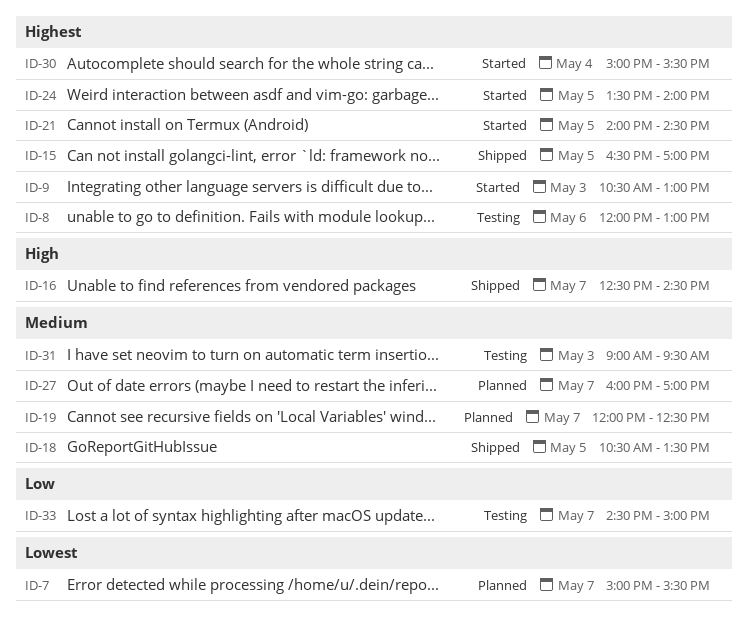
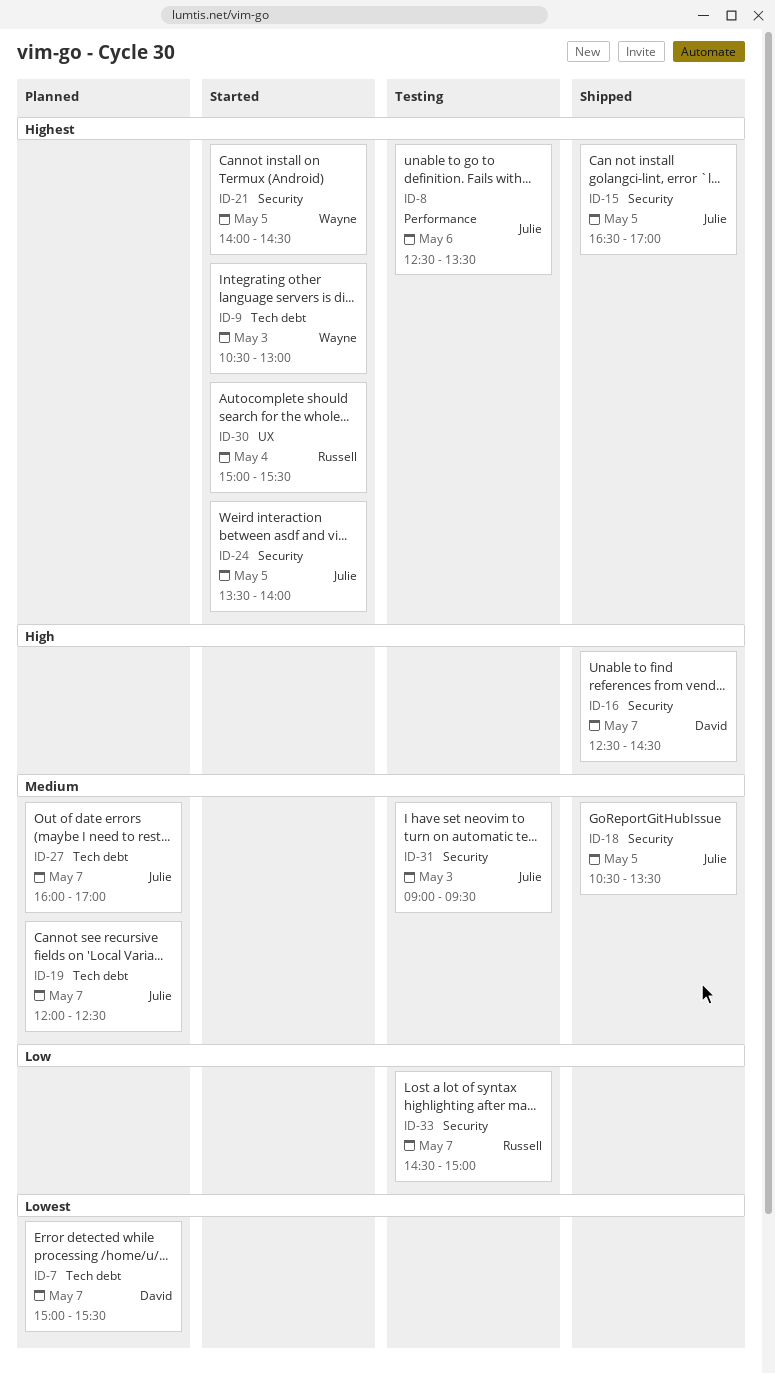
ID-8, begins: 12:00 -> 12:30
ID-8, ends: 13:00 -> 13:30

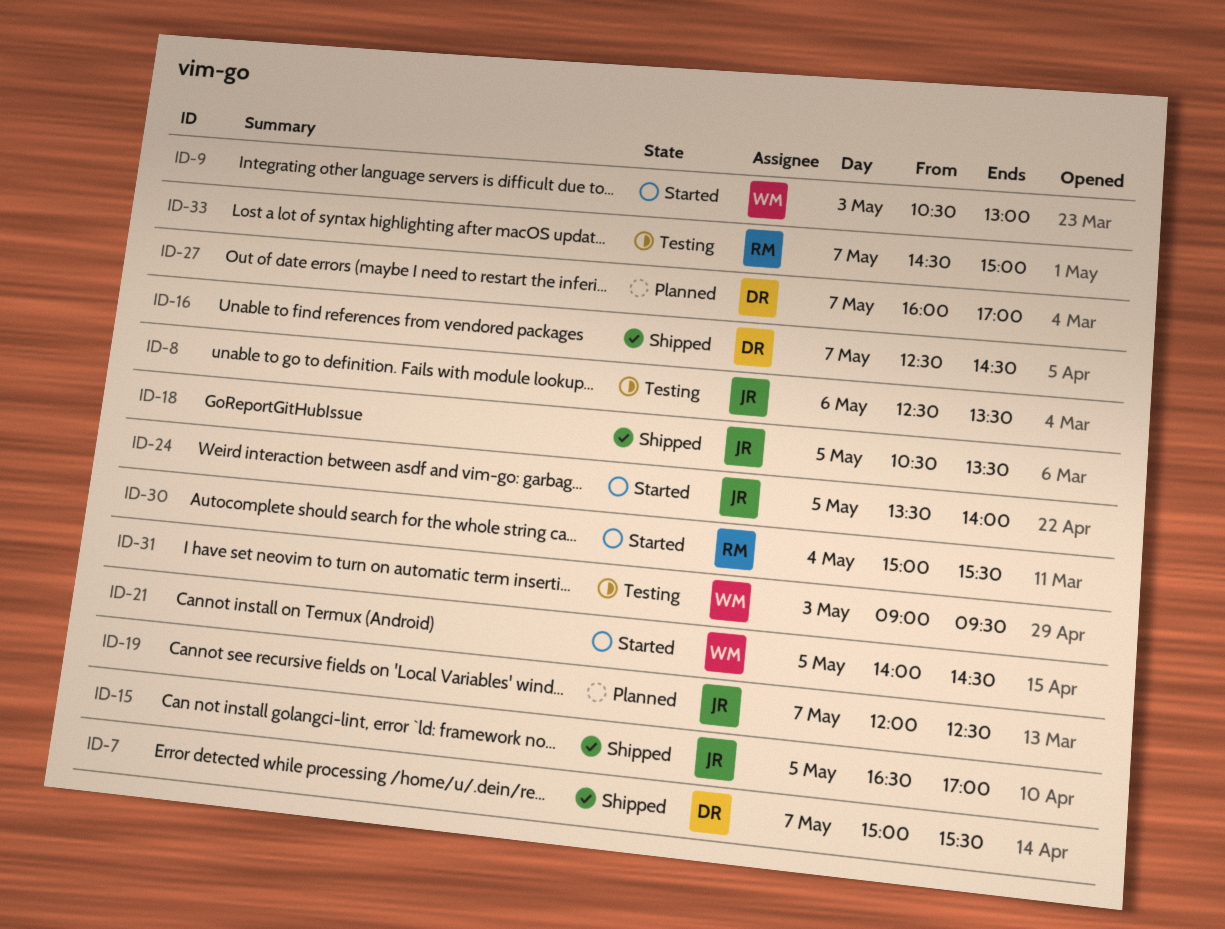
ID-7, status: Planned -> Shipped
ID-27, owner: Julie -> David
ID-31, owner: Julie -> Wayne

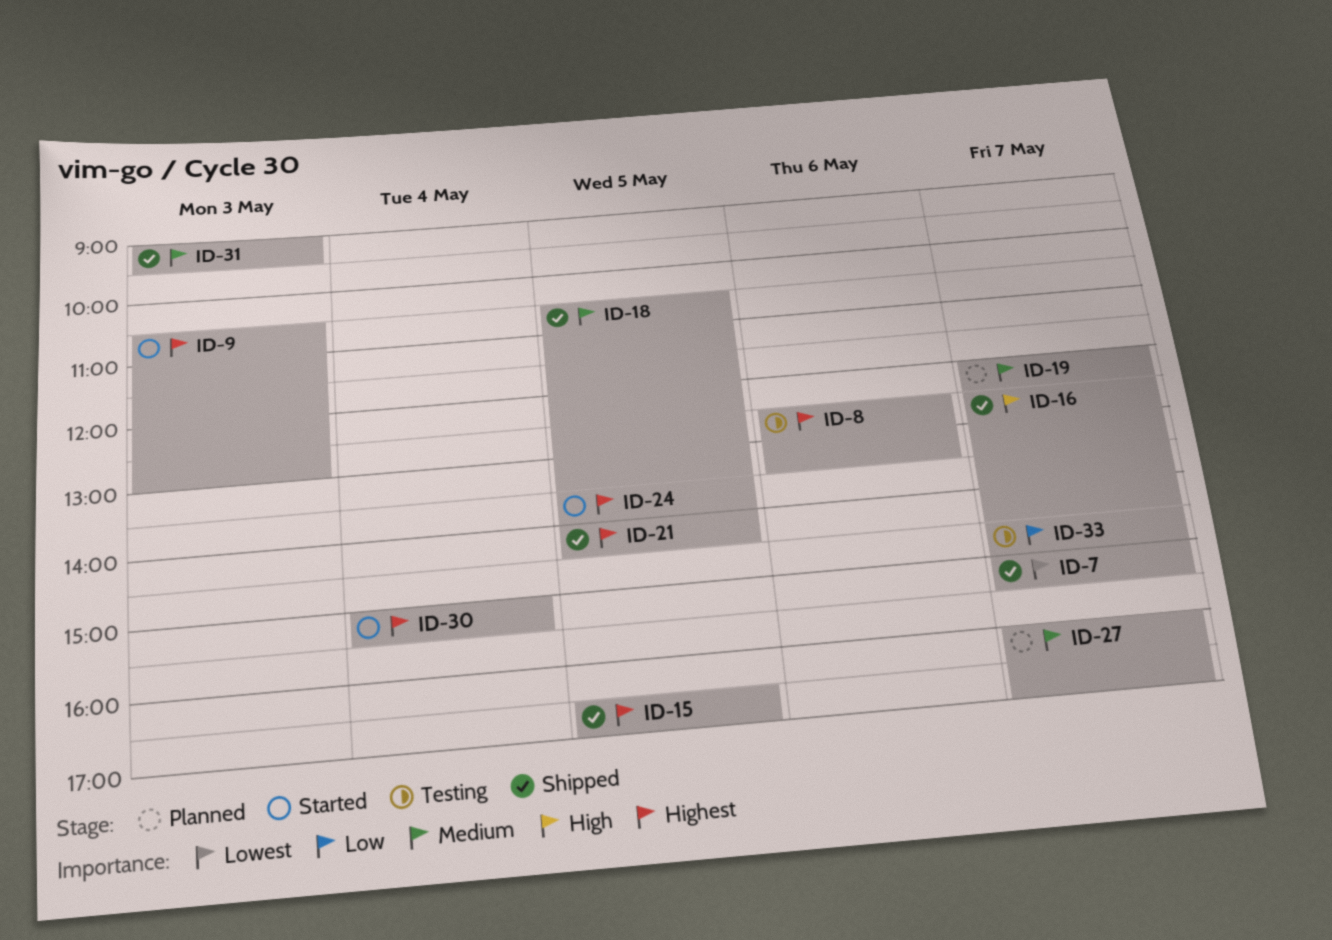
ID-21, status: Started -> Shipped
ID-31, status: Testing -> Shipped

